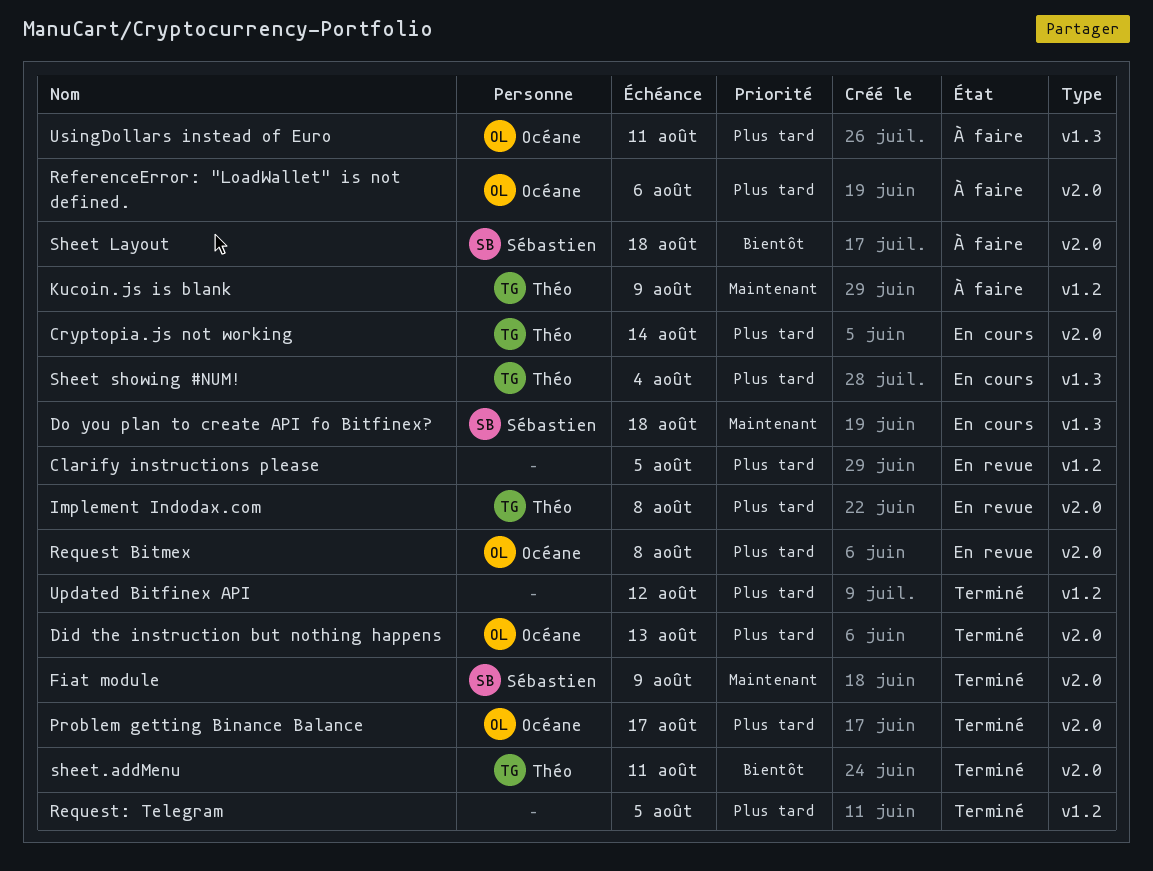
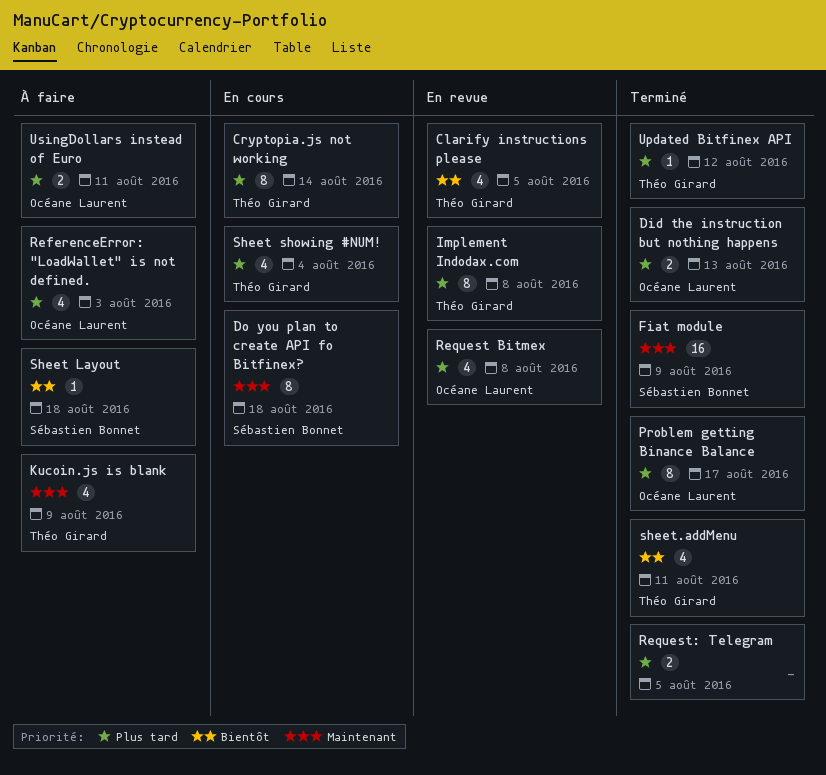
Clarify instructions please, owner: none -> Théo Girard
Clarify instructions please, priority: Plus tard -> Bientôt
ReferenceError: "LoadWallet" is not defined., due: Aug 6 -> Aug 3
Updated Bitfinex API, owner: none -> Théo Girard

